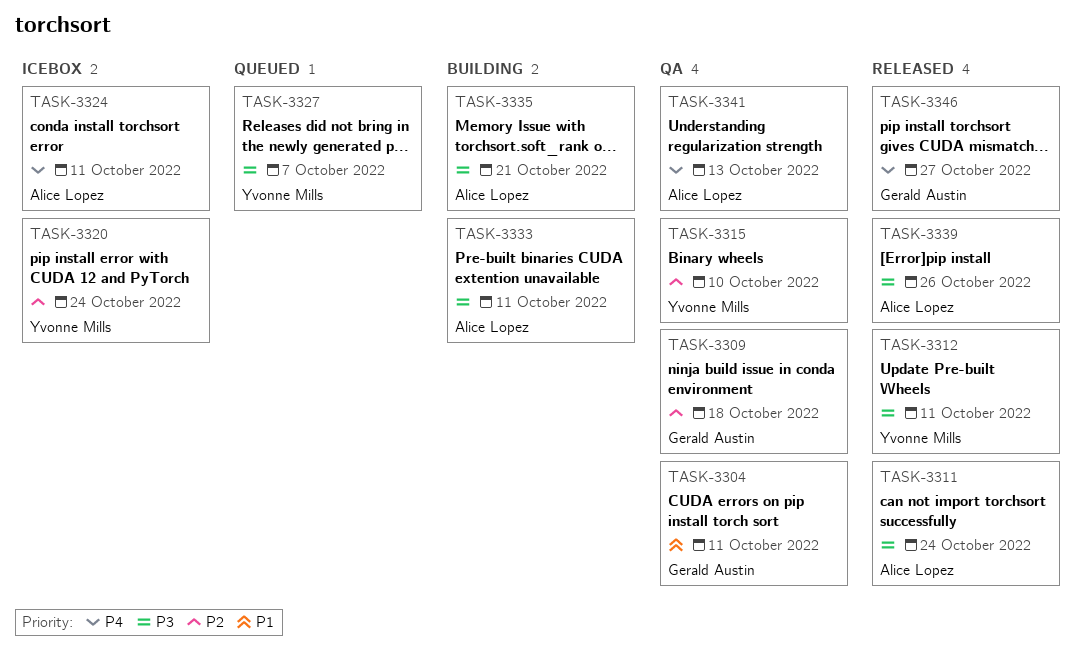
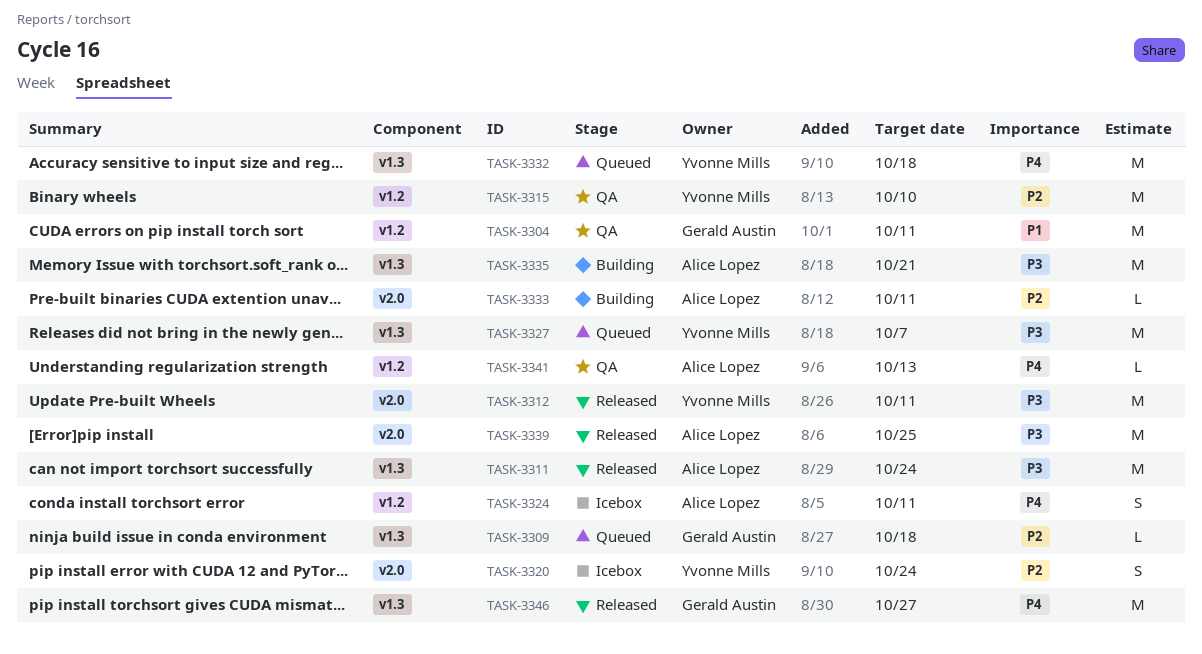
TASK-3309, status: QA -> Queued
TASK-3332: none -> present
TASK-3333, priority: P3 -> P2
TASK-3339, due: Oct 26 -> Oct 25

